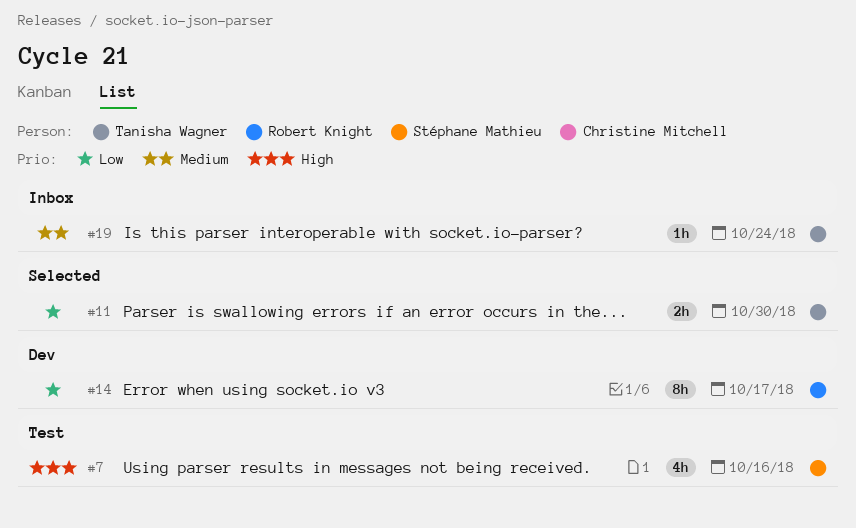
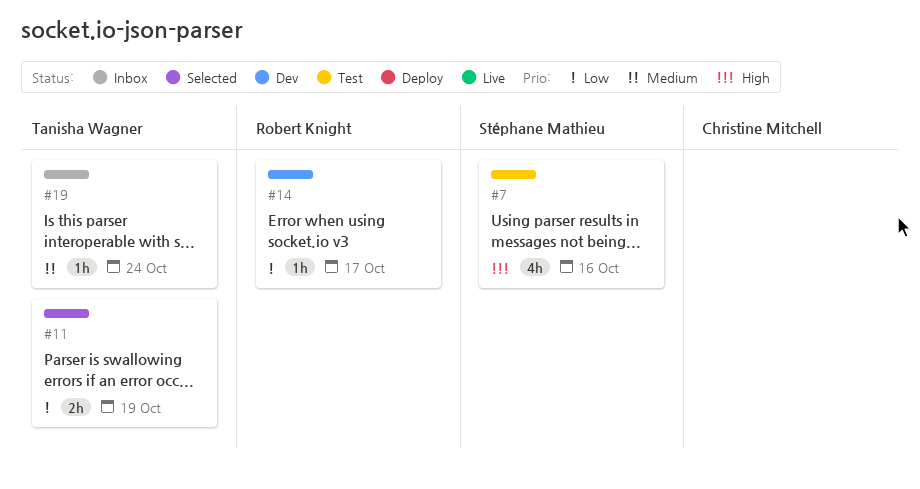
#11, due: Oct 30 -> Oct 19
#14, estimate: 8h -> 1h

